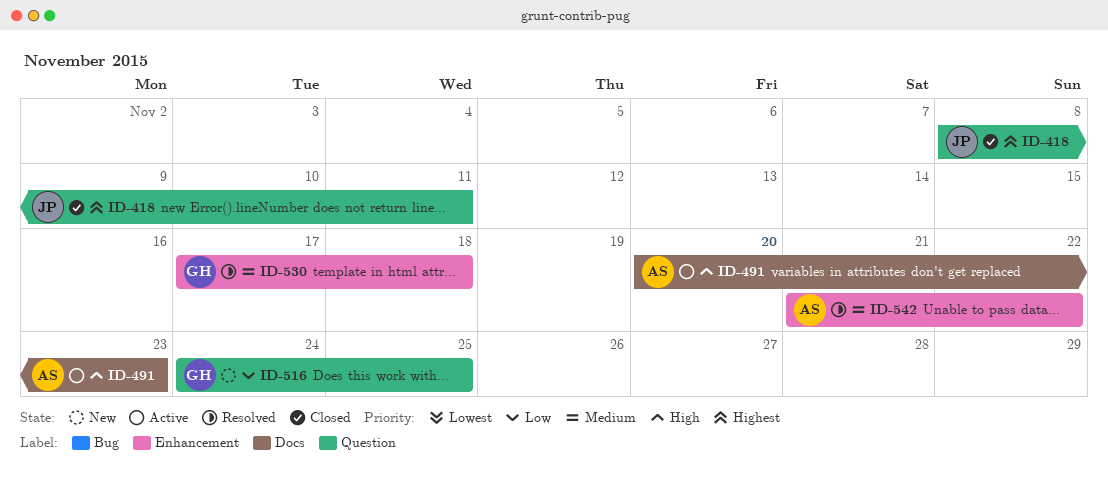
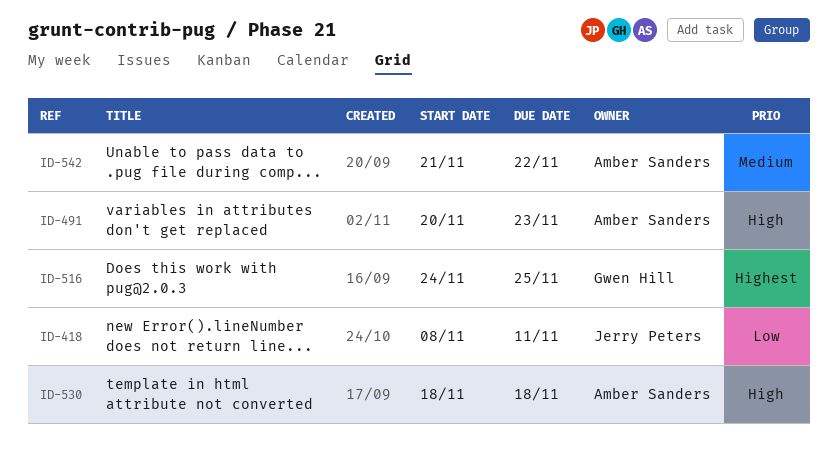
ID-418, priority: Highest -> Low
ID-516, priority: Low -> Highest
ID-530, owner: Gwen Hill -> Amber Sanders
ID-530, priority: Medium -> High
ID-530, start: Nov 17 -> Nov 18

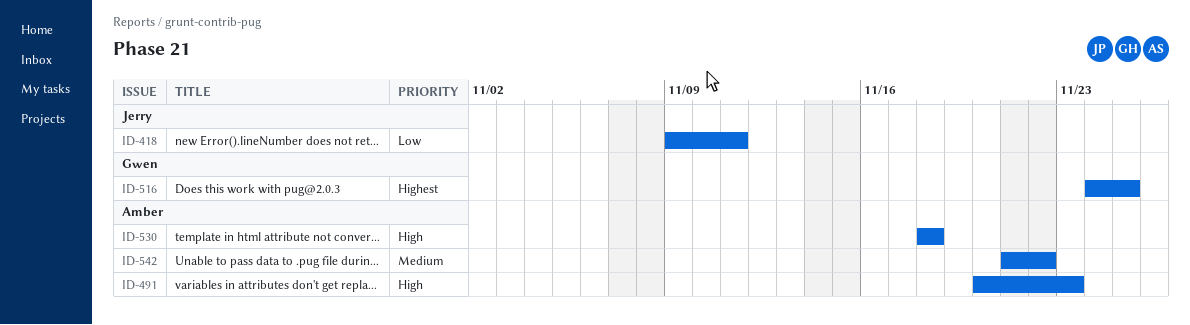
ID-418, start: Nov 8 -> Nov 9

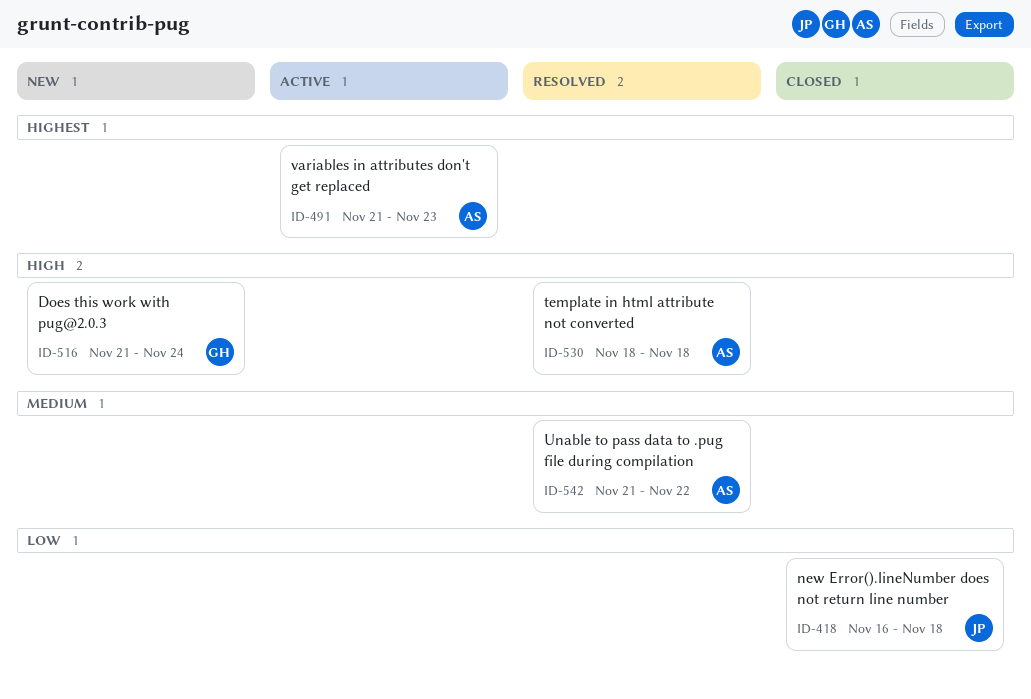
ID-418, start: Nov 9 -> Nov 16
ID-418, due: Nov 11 -> Nov 18
ID-491, priority: High -> Highest
ID-491, start: Nov 20 -> Nov 21
ID-516, priority: Highest -> High
ID-516, start: Nov 24 -> Nov 21
ID-516, due: Nov 25 -> Nov 24

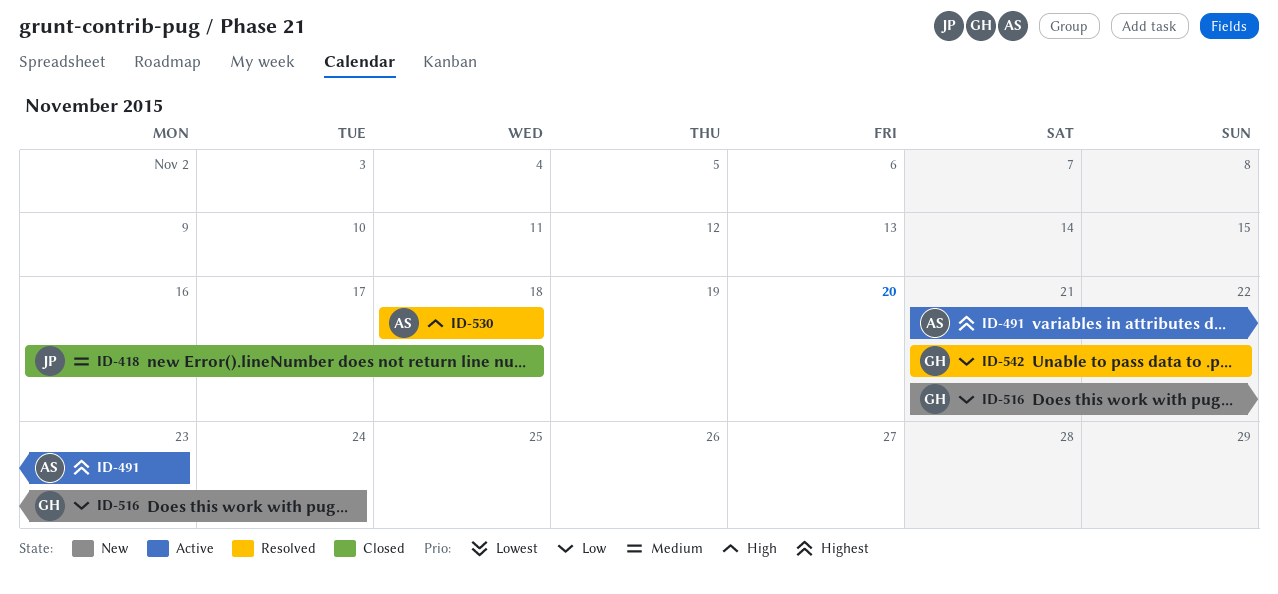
ID-418, priority: Low -> Medium
ID-516, priority: High -> Low
ID-542, owner: AS -> GH
ID-542, priority: Medium -> Low

